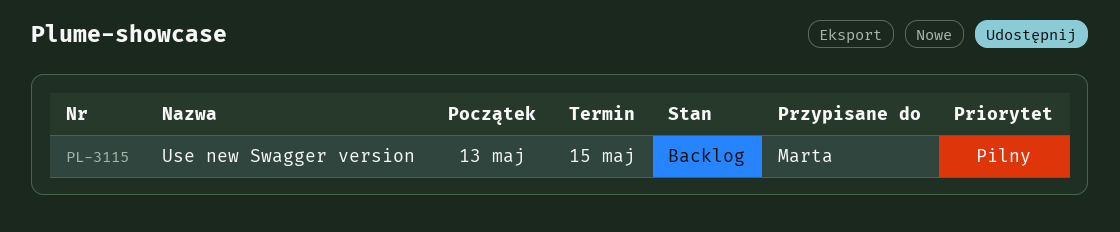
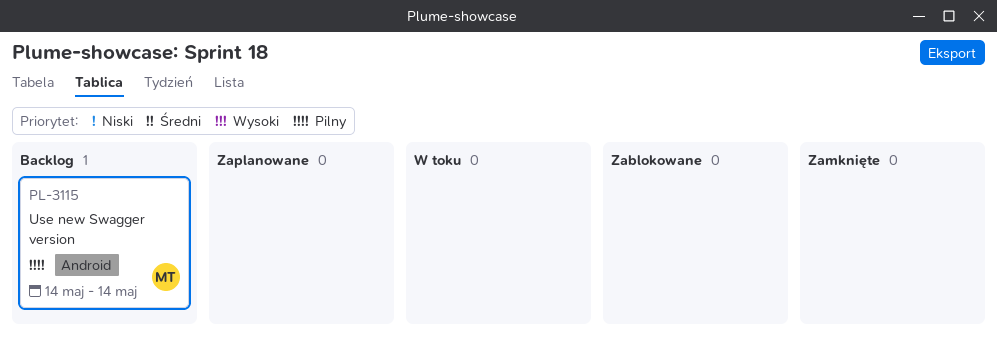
PL-3115, start: May 13 -> May 14
PL-3115, due: May 15 -> May 14

